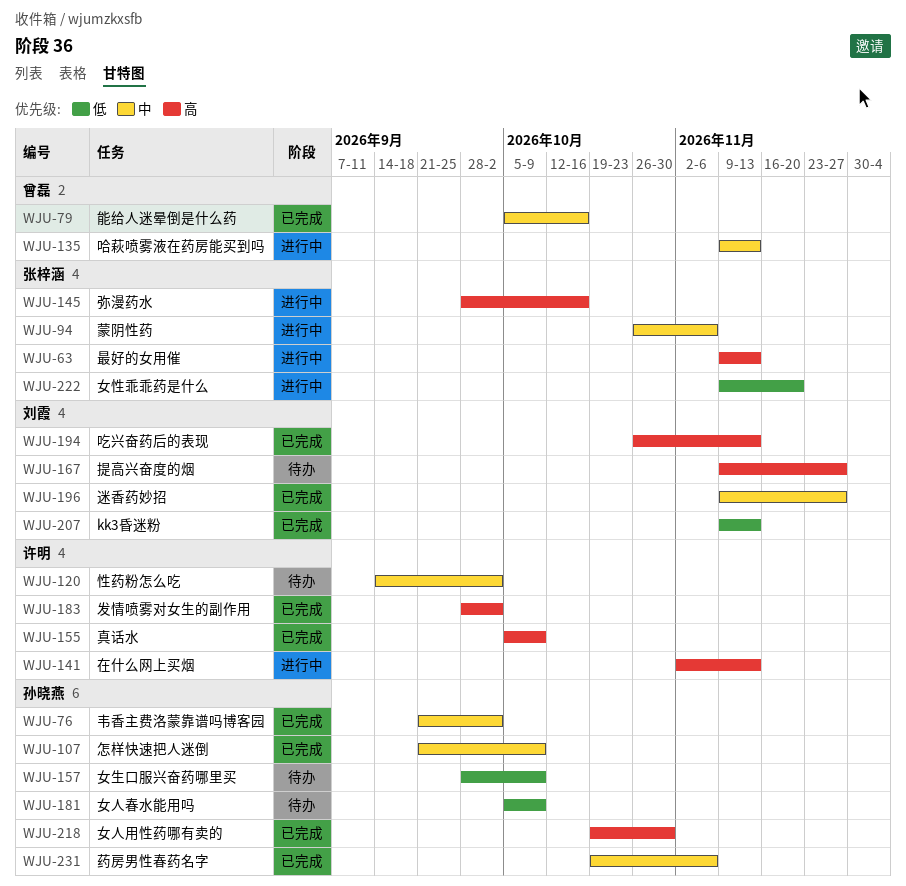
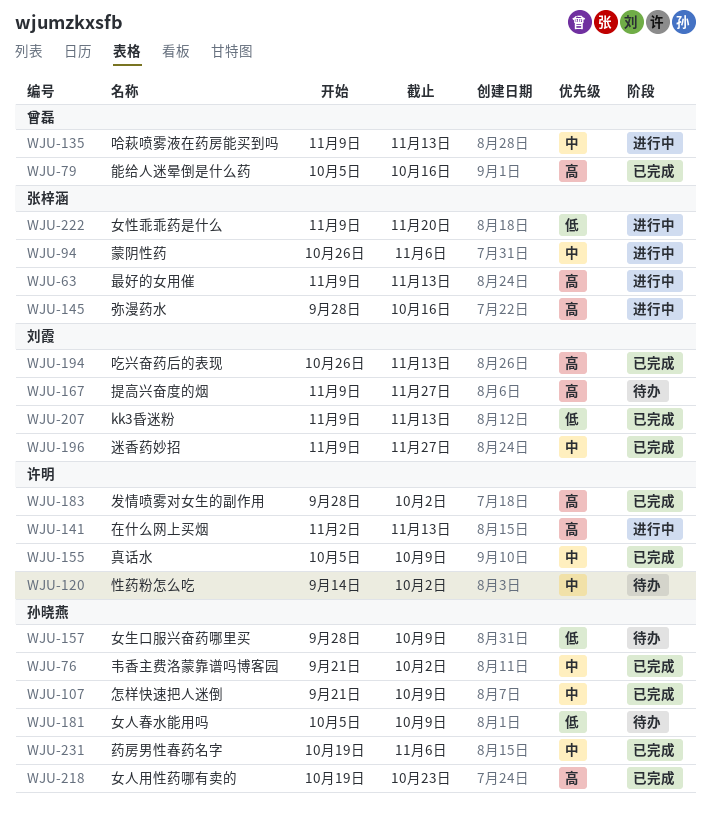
WJU-79, priority: 中 -> 高
WJU-155, priority: 高 -> 中
WJU-218, due: Oct 30 -> Oct 23

